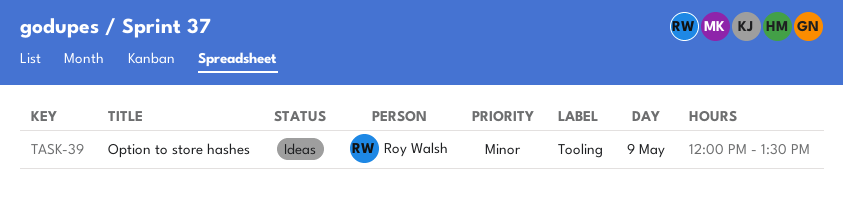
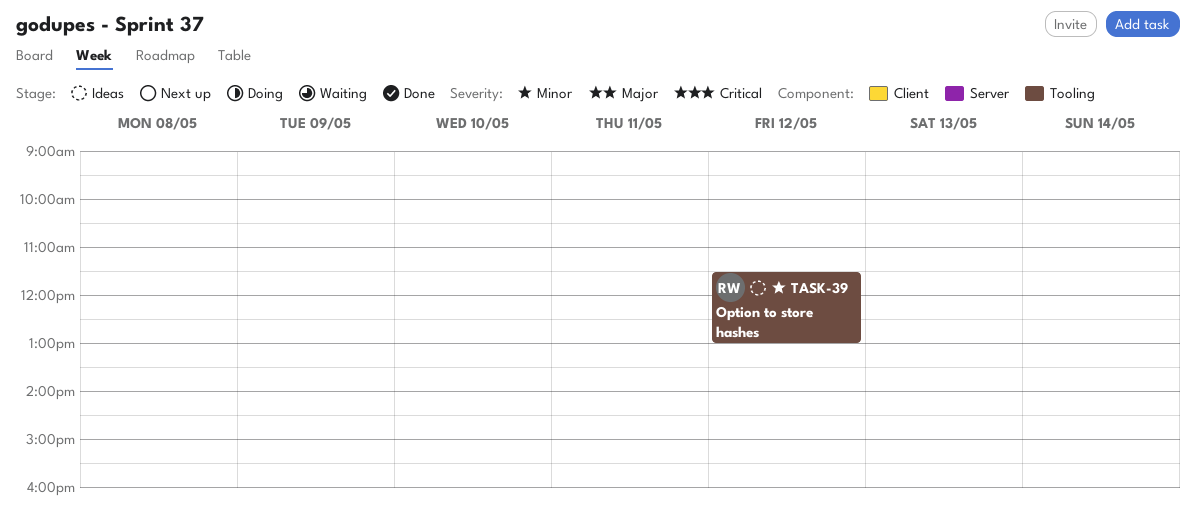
TASK-39, day: May 9 -> May 12
TASK-39, begins: 12:00 -> 11:30
TASK-39, ends: 13:30 -> 13:00

